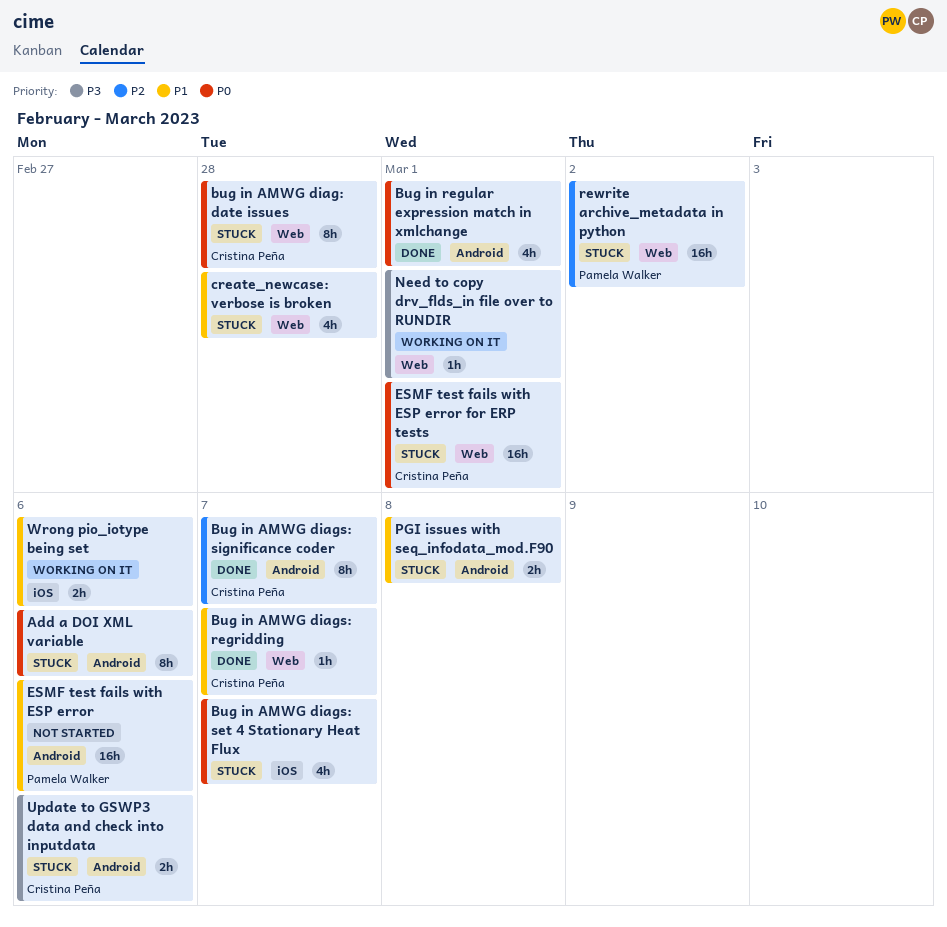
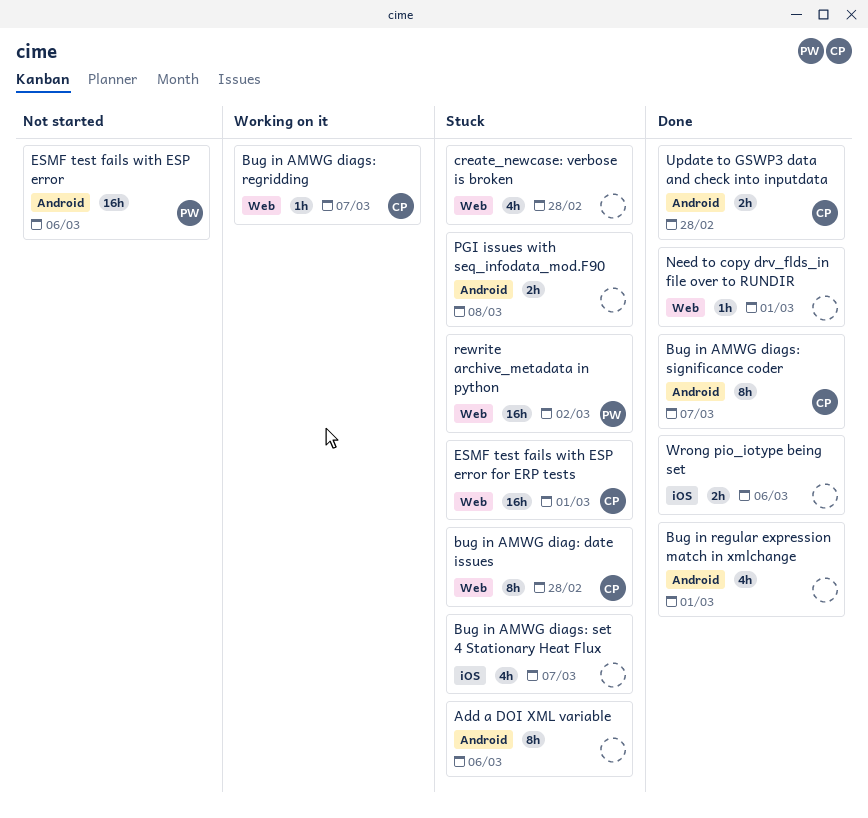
Bug in AMWG diags: regridding, status: Done -> Working on it
Need to copy drv_flds_in file over to RUNDIR, status: Working on it -> Done
Update to GSWP3 data and check into inputdata, status: Stuck -> Done
Update to GSWP3 data and check into inputdata, due: Mar 6 -> Feb 28
Wrong pio_iotype being set, status: Working on it -> Done

